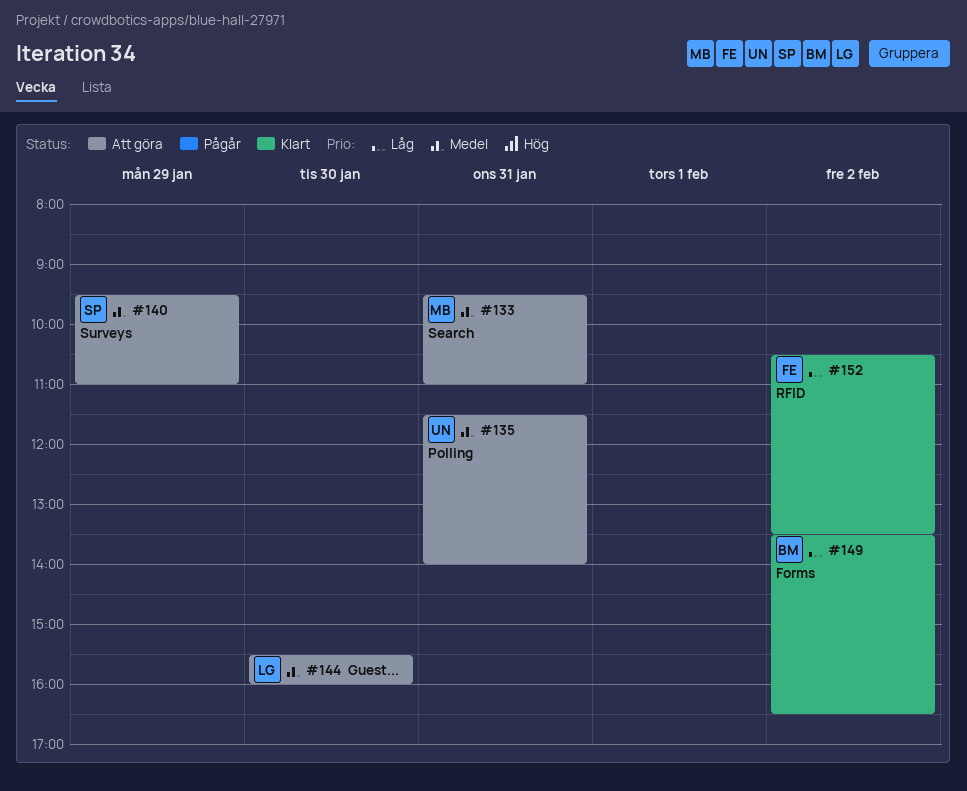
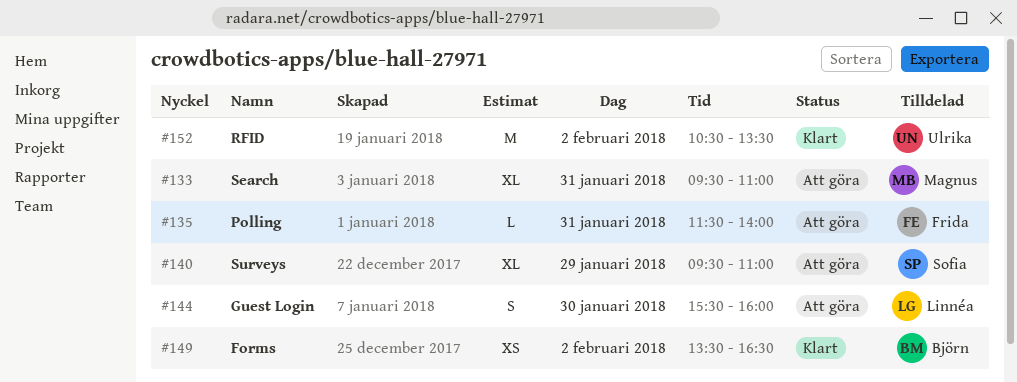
#135, owner: Ulrika -> Frida
#152, owner: Frida -> Ulrika

